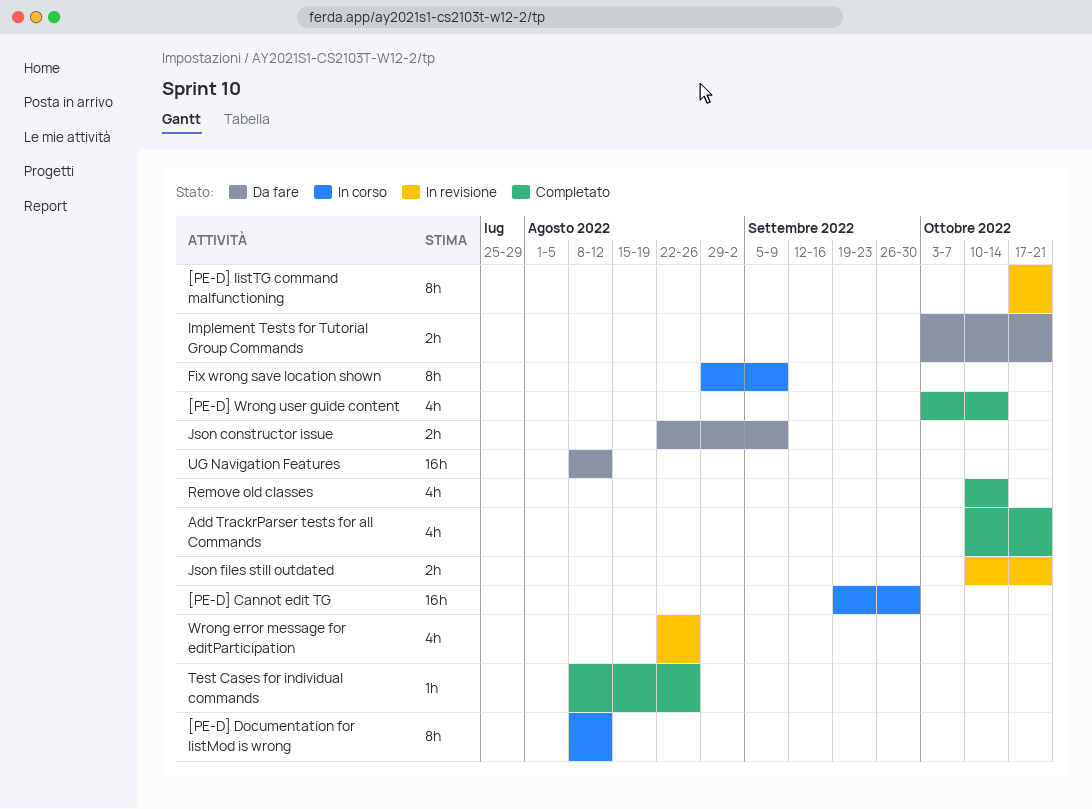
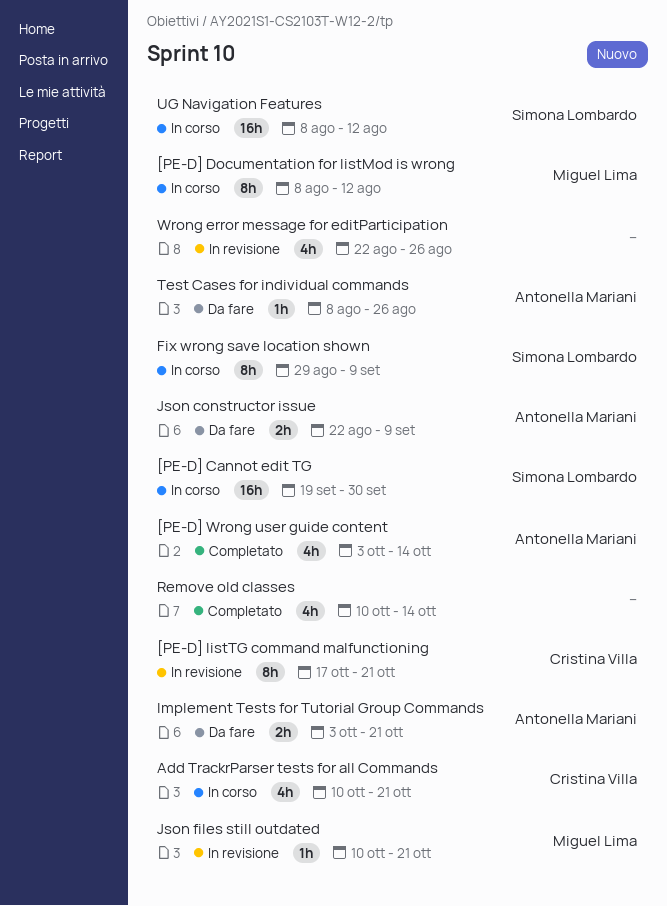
Add TrackrParser tests for all Commands, status: Completato -> In corso
Json files still outdated, estimate: 2h -> 1h
Test Cases for individual commands, status: Completato -> Da fare
UG Navigation Features, status: Da fare -> In corso

